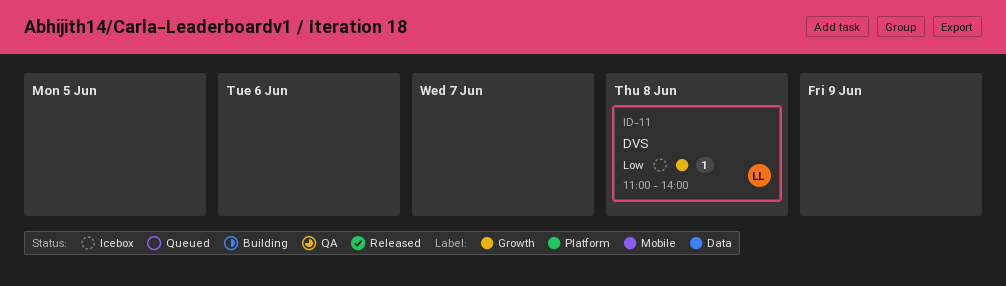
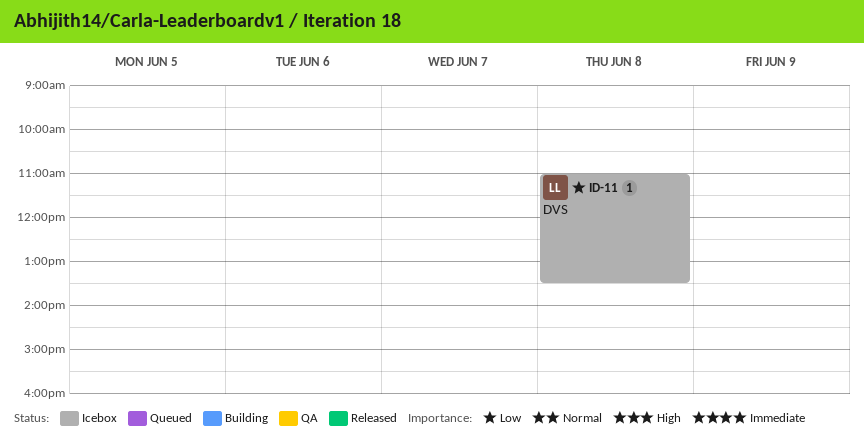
ID-11, ends: 14:00 -> 13:30

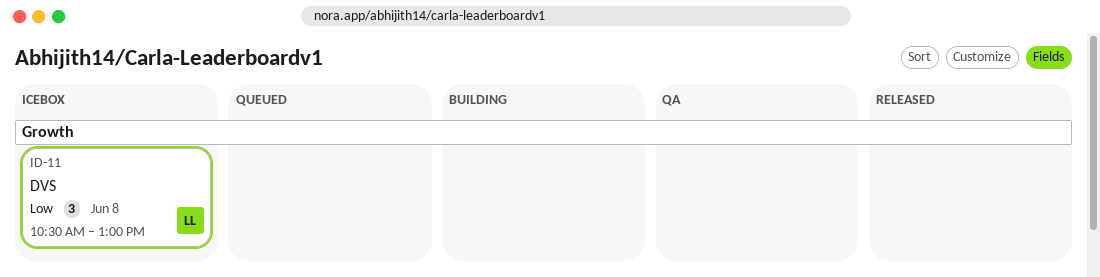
ID-11, estimate: 1 -> 3
ID-11, begins: 11:00 -> 10:30
ID-11, ends: 13:30 -> 13:00

